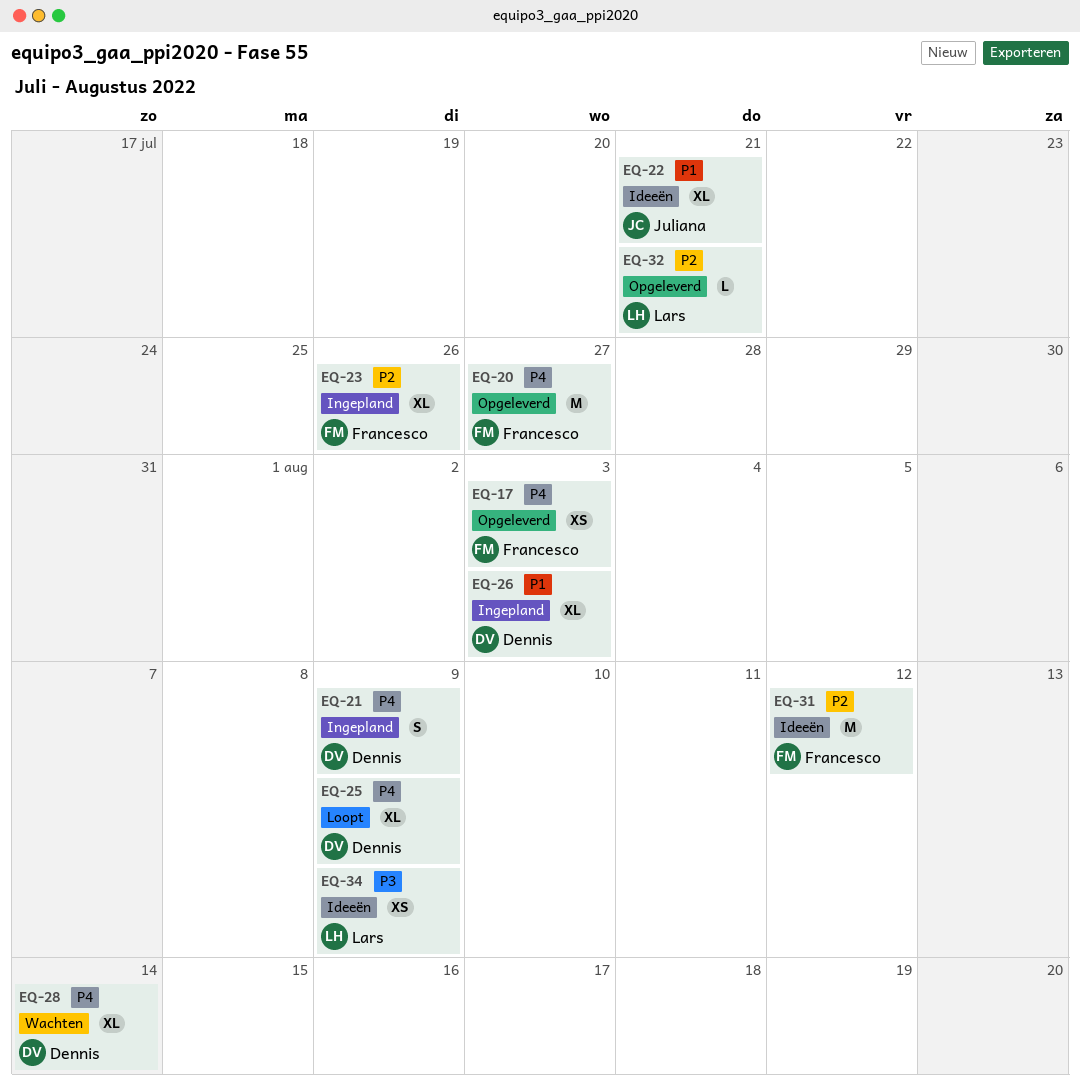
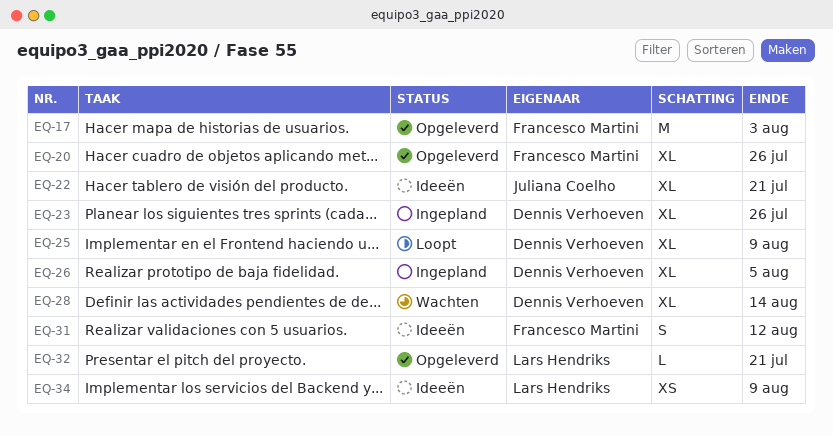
EQ-17, estimate: XS -> M
EQ-20, estimate: M -> XL
EQ-20, due: Jul 27 -> Jul 26
EQ-21: present -> none
EQ-23, owner: Francesco Martini -> Dennis Verhoeven
EQ-26, due: Aug 3 -> Aug 5
EQ-31, estimate: M -> S

